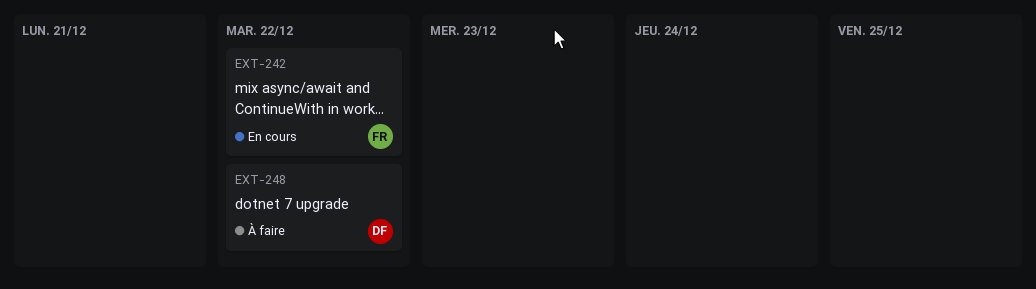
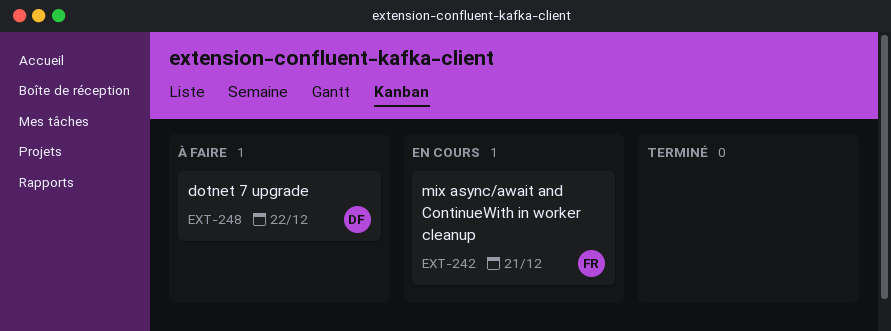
EXT-242, due: Dec 22 -> Dec 21

